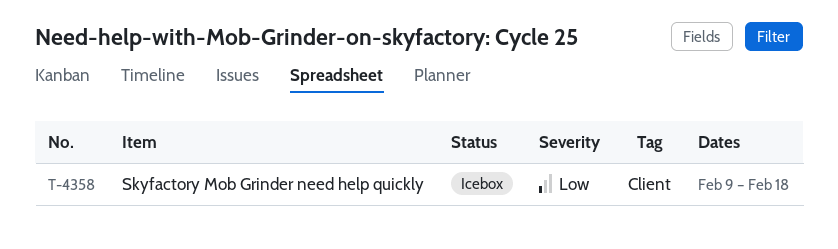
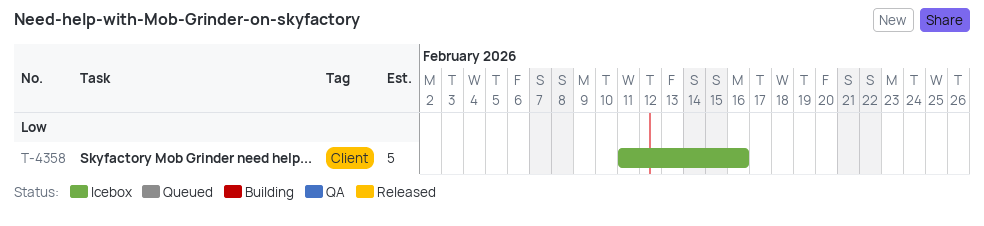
T-4358, start: Feb 9 -> Feb 11
T-4358, due: Feb 18 -> Feb 16

